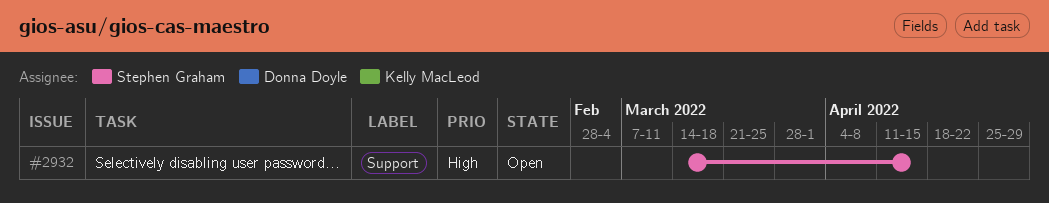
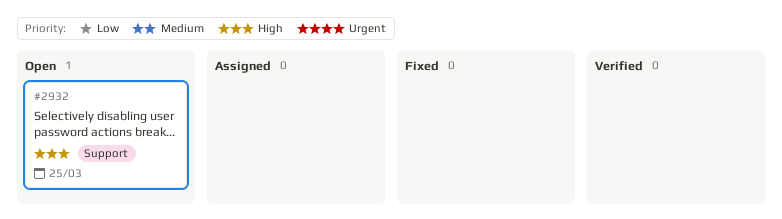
#2932, due: Apr 15 -> Mar 25

